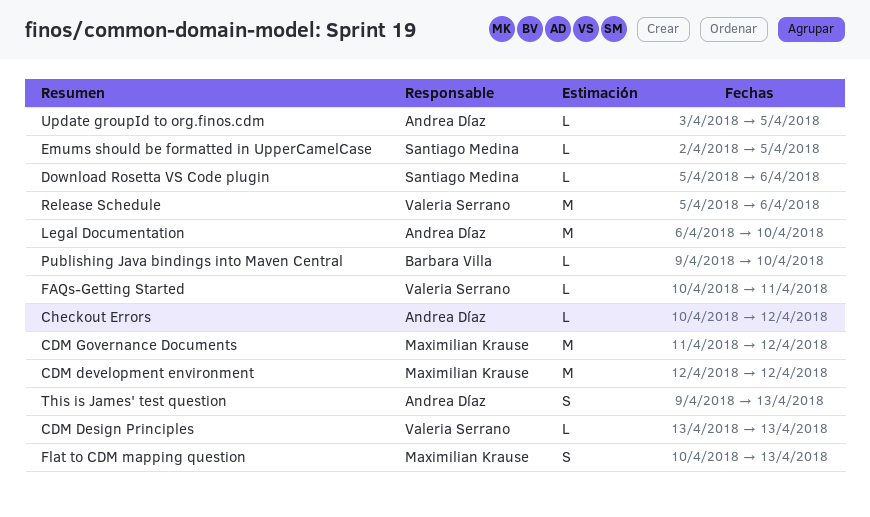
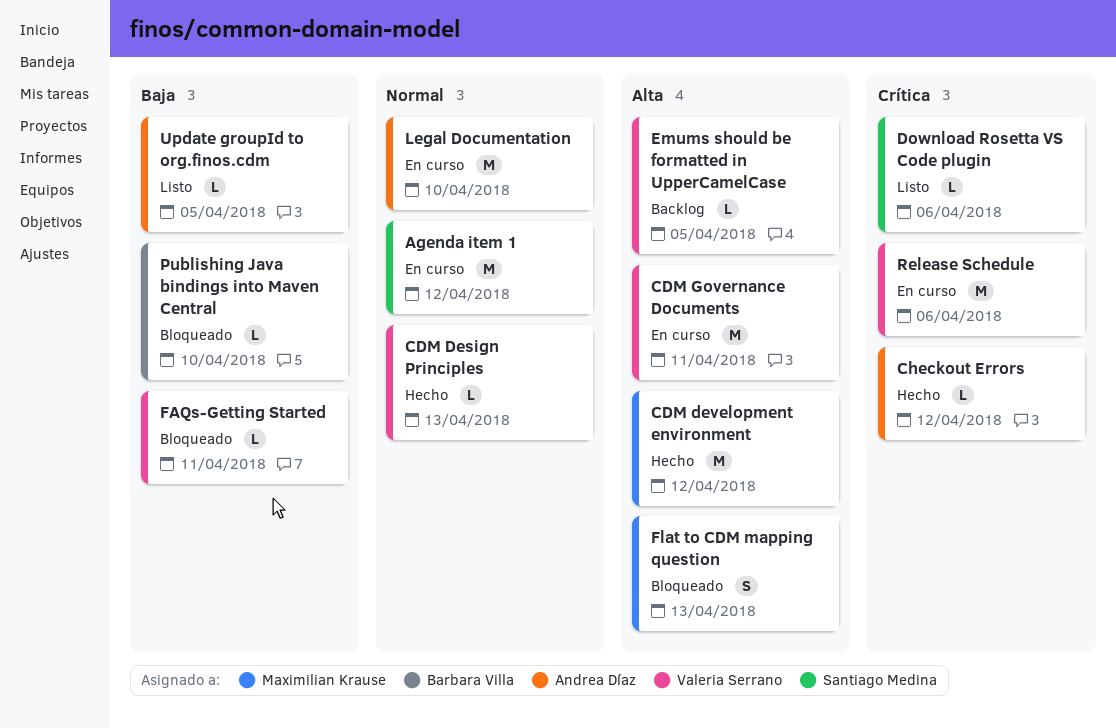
Agenda item 1: none -> present
CDM Governance Documents, owner: Maximilian Krause -> Valeria Serrano
CDM Governance Documents, due: Apr 12 -> Apr 11
Emums should be formatted in UpperCamelCase, owner: Santiago Medina -> Valeria Serrano
This is James' test question: present -> none

